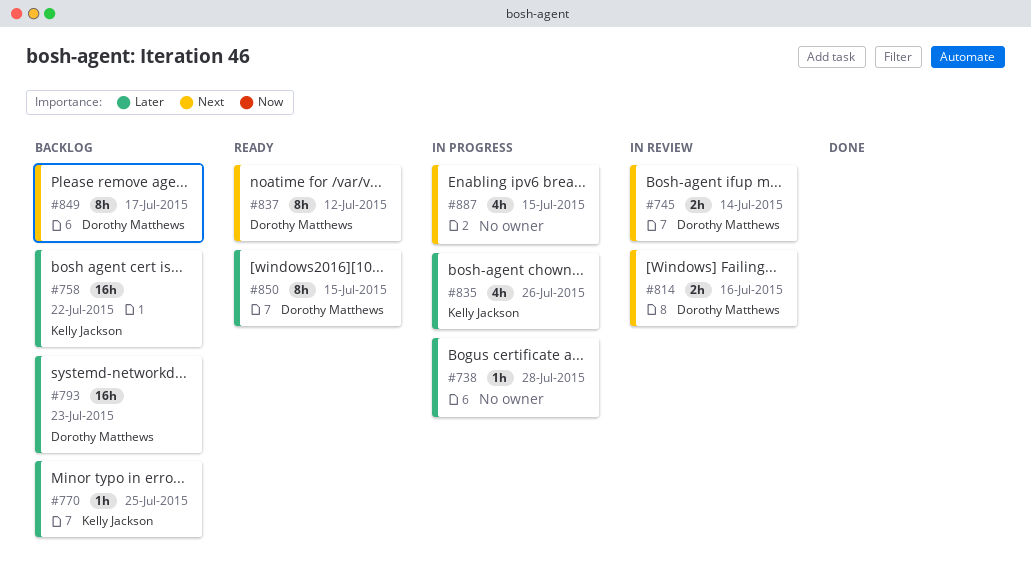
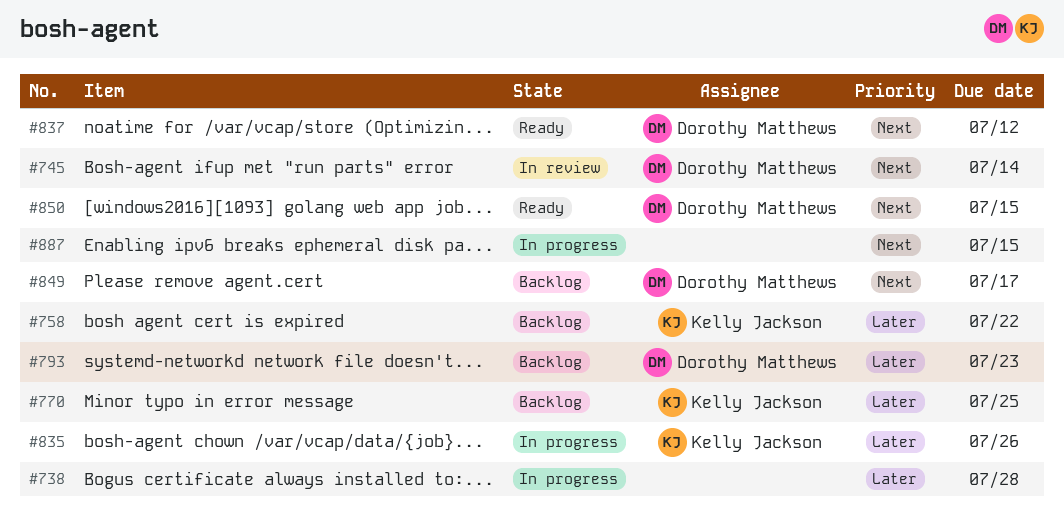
#814: present -> none
#850, priority: Later -> Next

